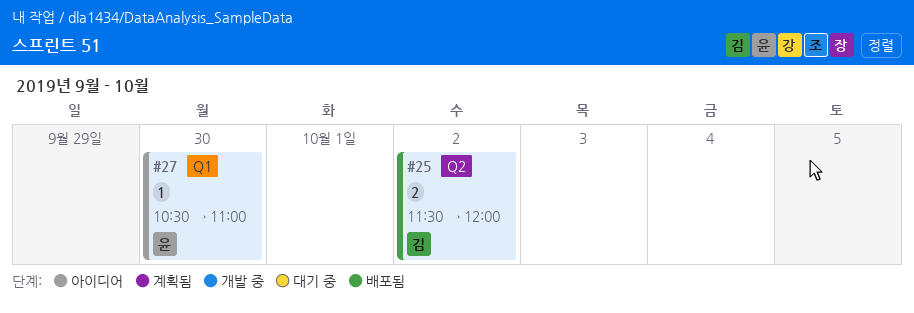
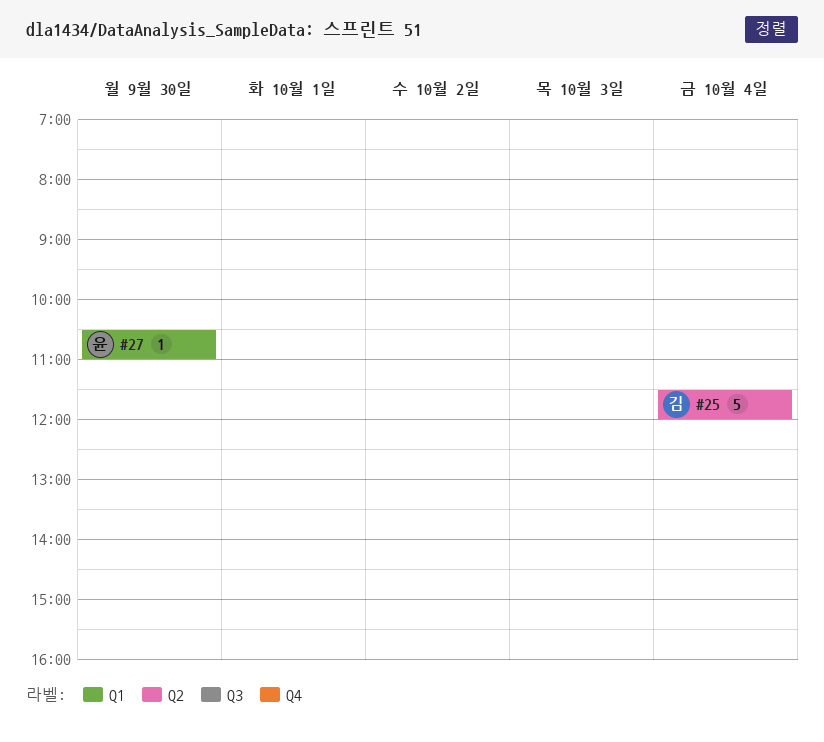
#25, estimate: 2 -> 5
#25, day: Oct 2 -> Oct 4

